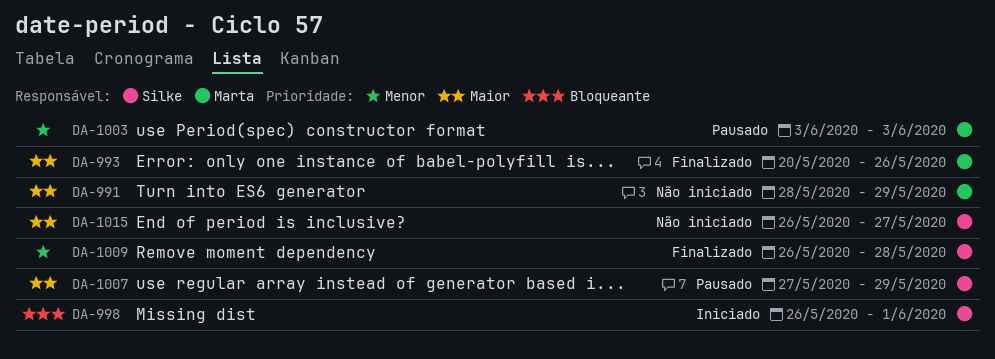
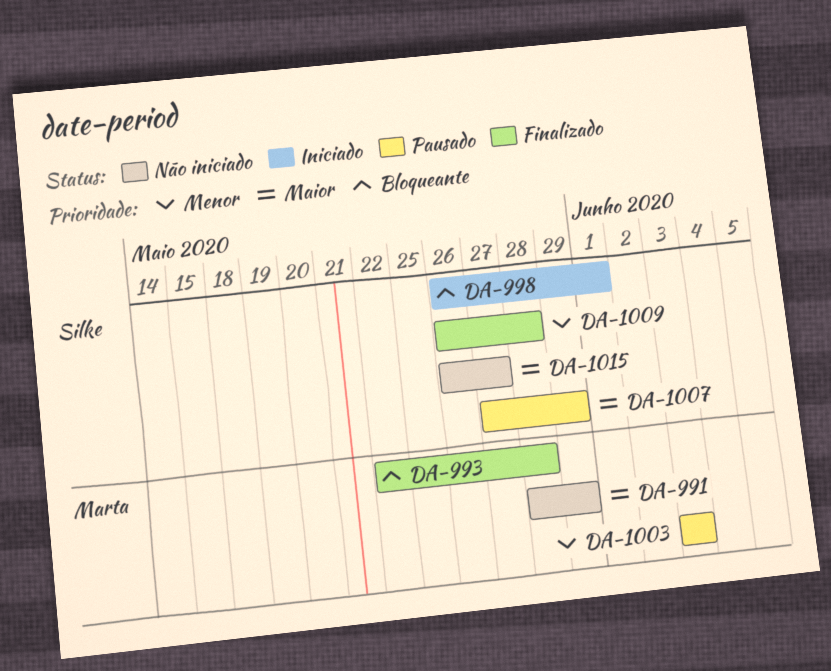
DA-993, priority: Maior -> Bloqueante
DA-993, start: May 20 -> May 22
DA-993, due: May 26 -> May 28

